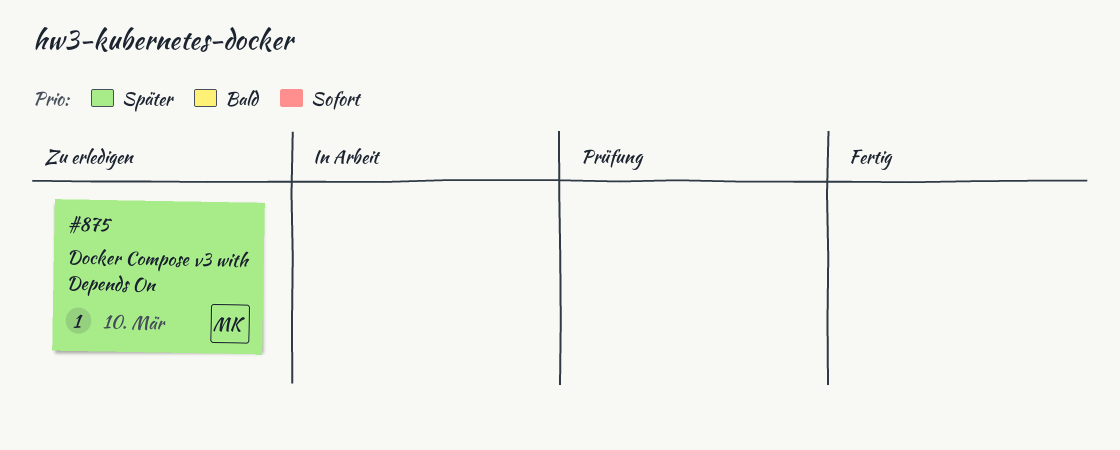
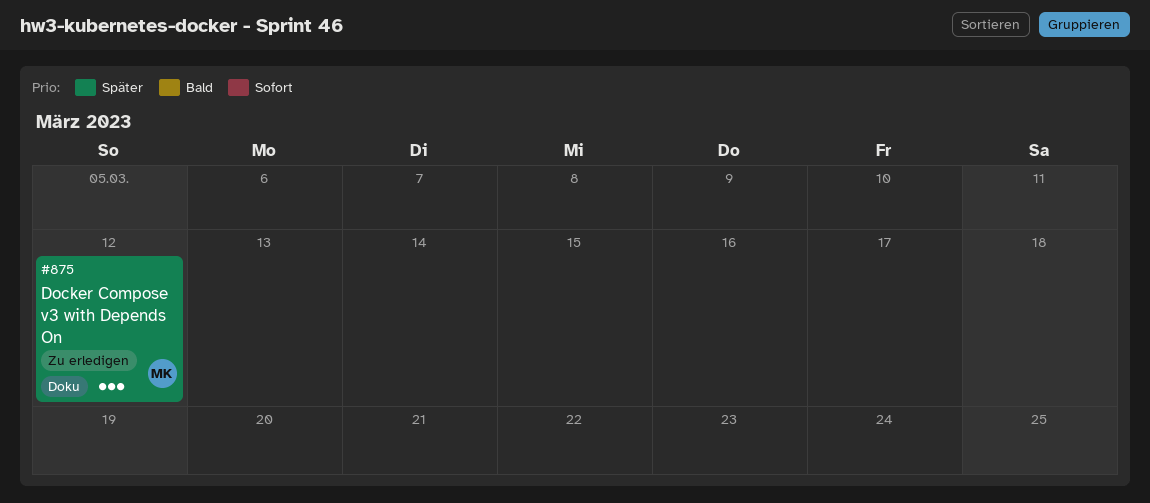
#875, estimate: 1 -> 3
#875, due: Mar 10 -> Mar 12

